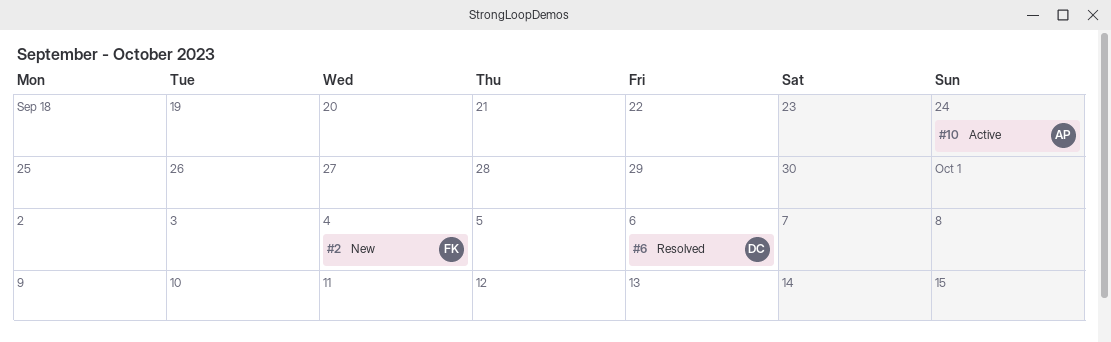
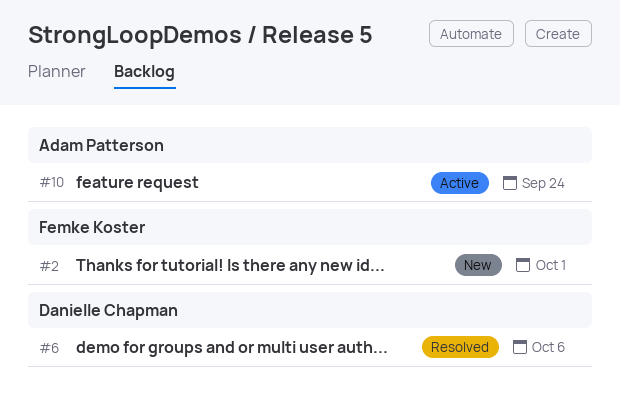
#2, due: Oct 4 -> Oct 1

